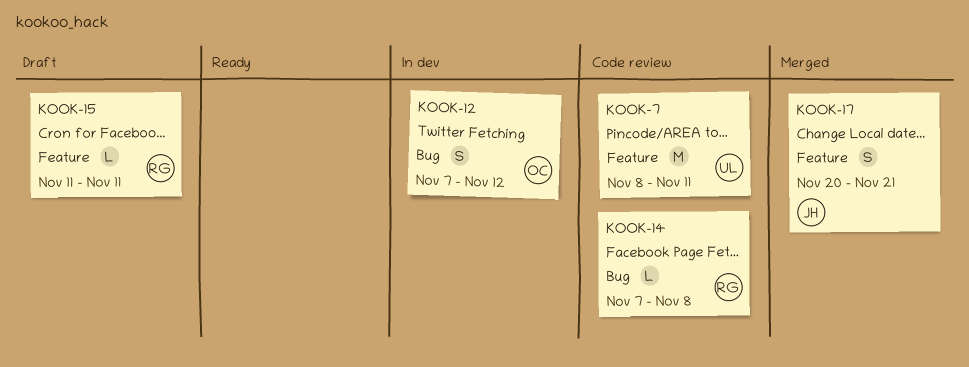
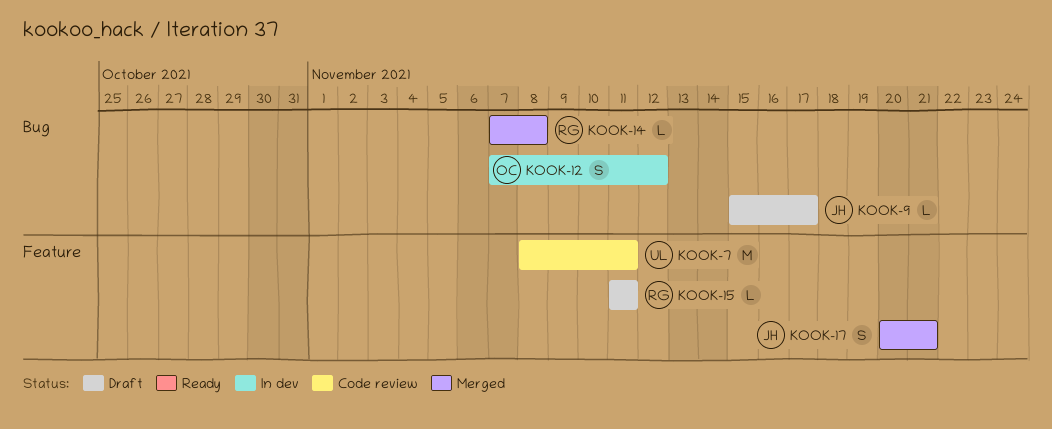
KOOK-9: none -> present
KOOK-14, status: Code review -> Merged

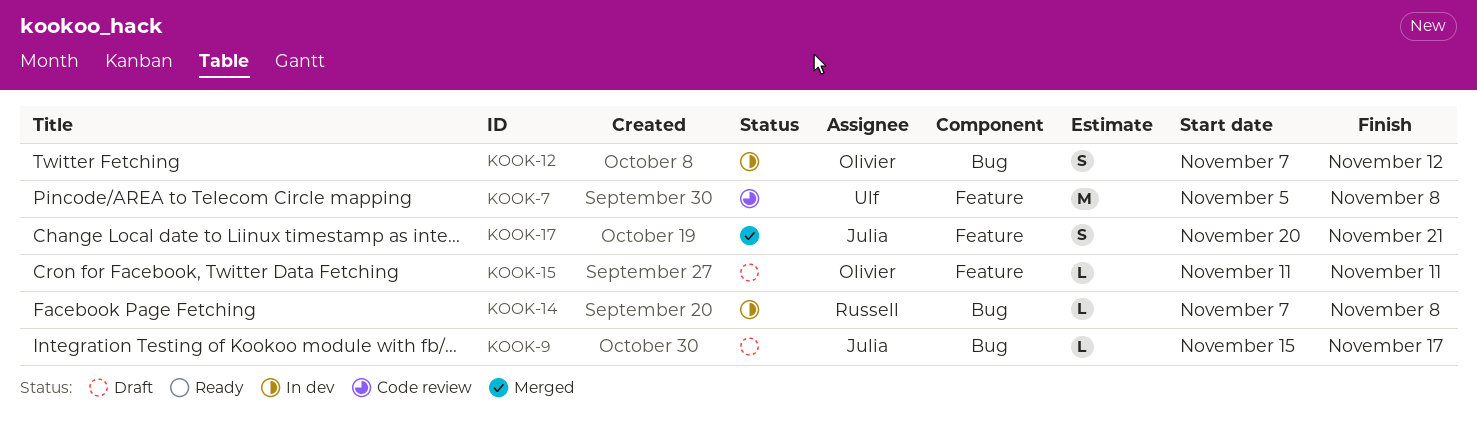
KOOK-7, start: Nov 8 -> Nov 5
KOOK-7, due: Nov 11 -> Nov 8
KOOK-14, status: Merged -> In dev
KOOK-15, owner: Russell -> Olivier

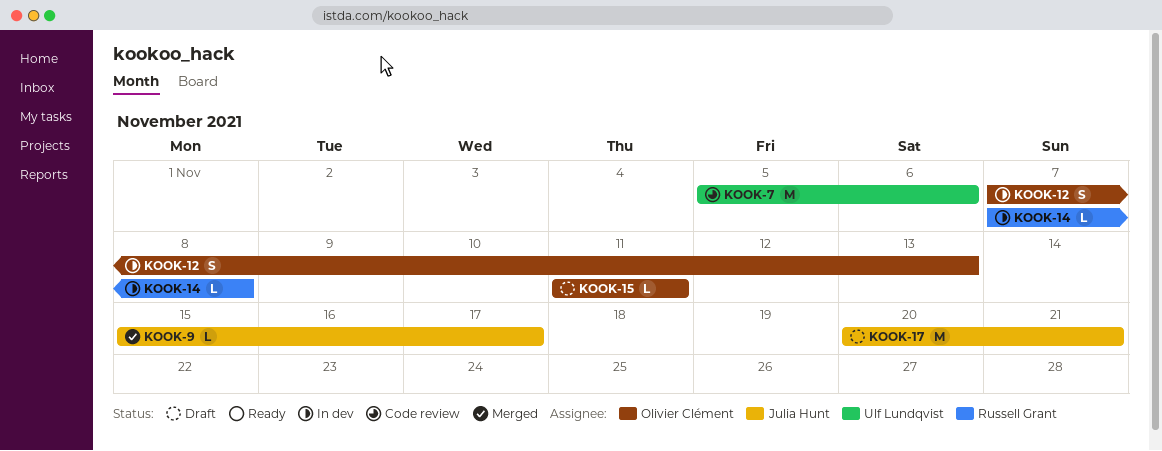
KOOK-7, due: Nov 8 -> Nov 6
KOOK-9, status: Draft -> Merged
KOOK-12, due: Nov 12 -> Nov 13
KOOK-17, status: Merged -> Draft
KOOK-17, estimate: S -> M

